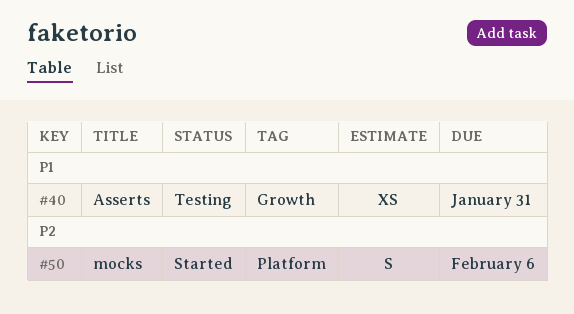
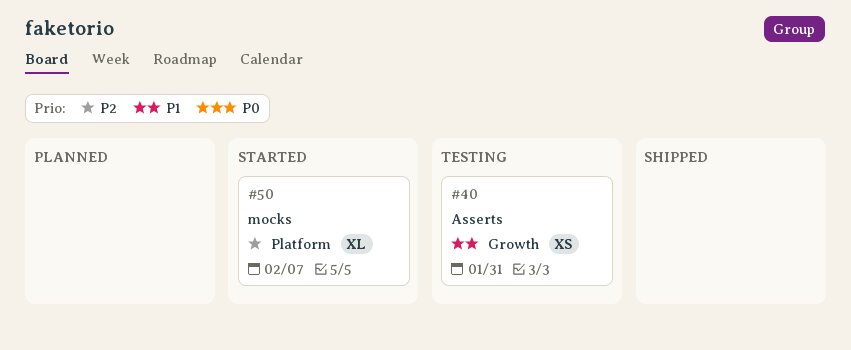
#50, estimate: S -> XL
#50, due: Feb 6 -> Feb 7

